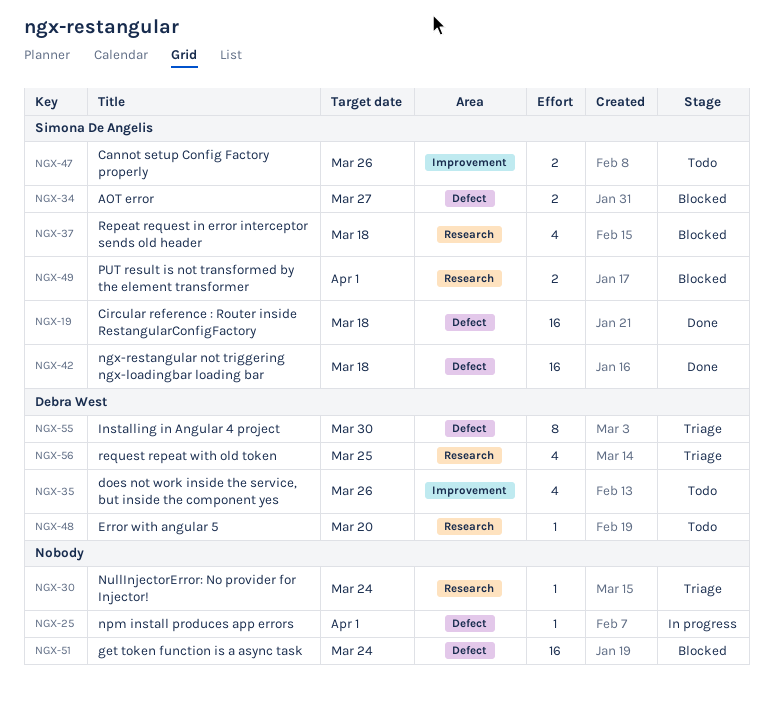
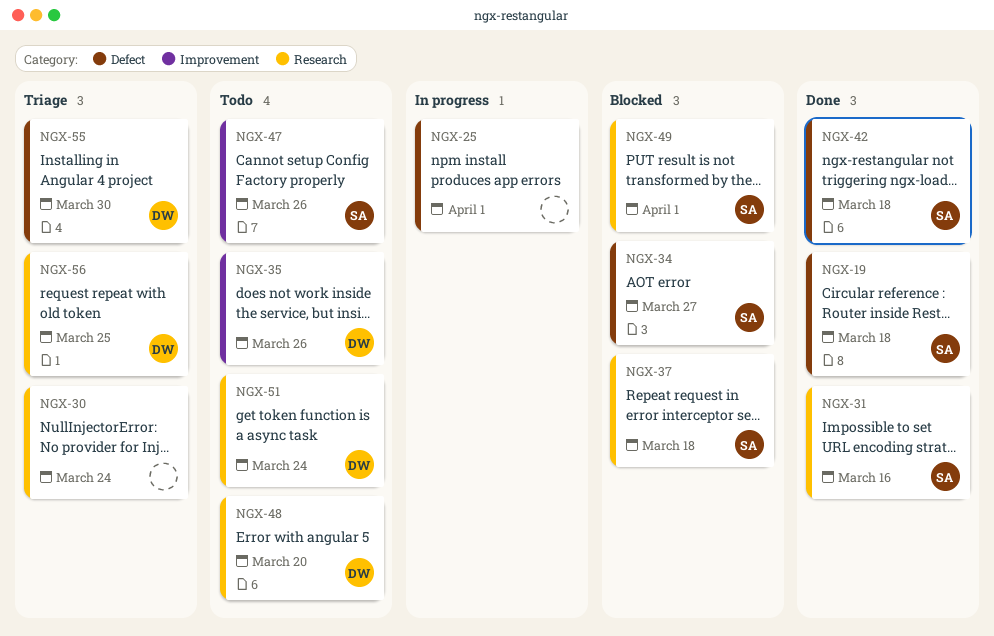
NGX-31: none -> present
NGX-51, status: Blocked -> Todo
NGX-51, owner: none -> Debra West
NGX-51, label: Defect -> Research

